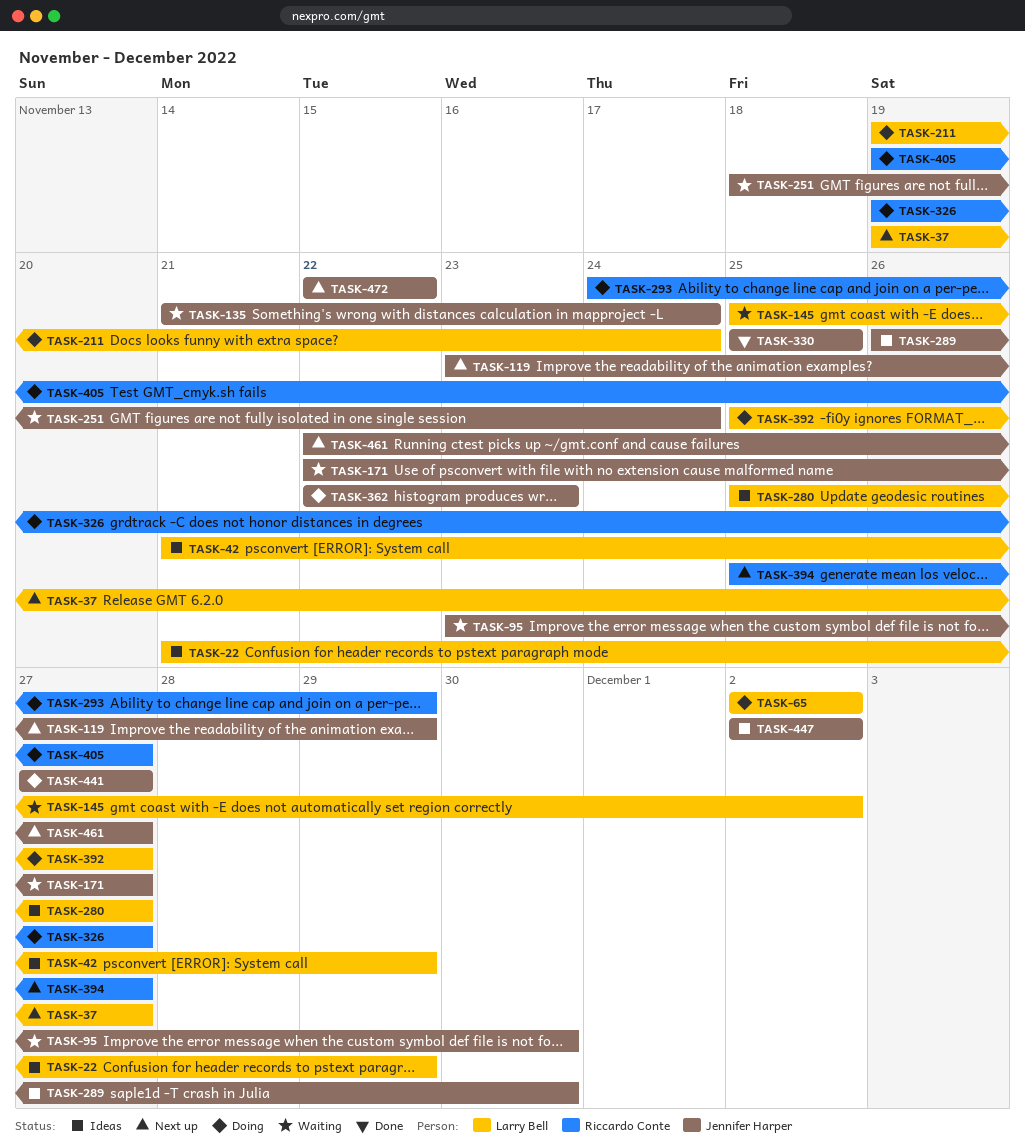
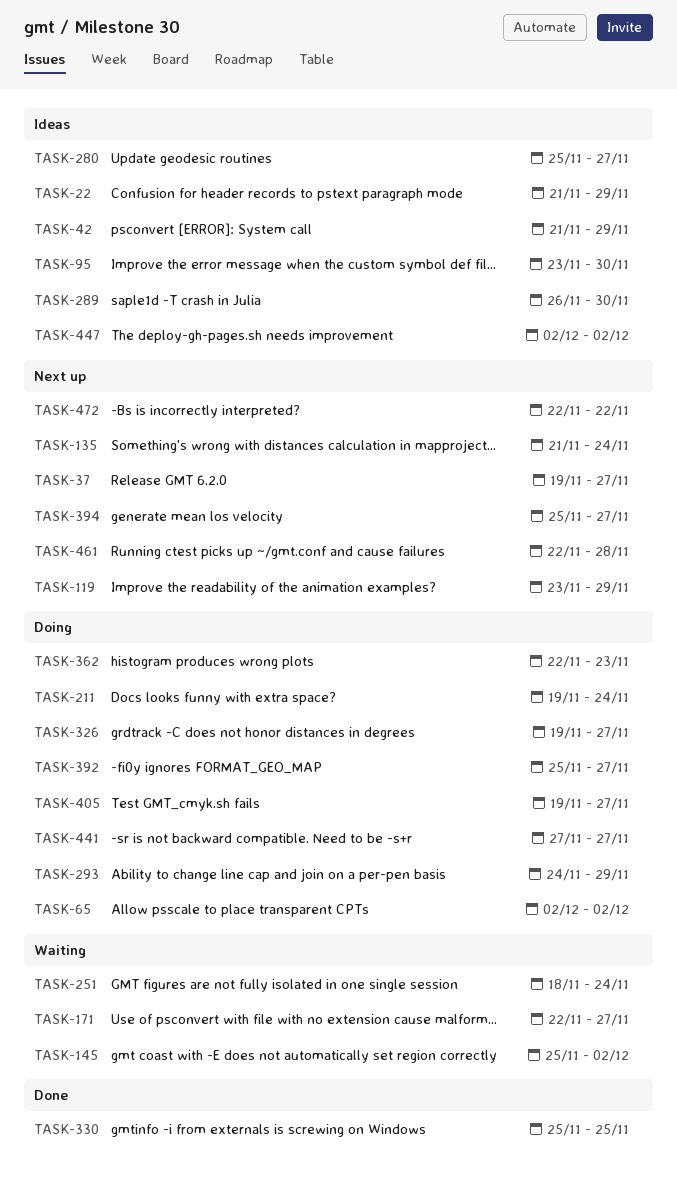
TASK-95, status: Waiting -> Ideas
TASK-135, status: Waiting -> Next up
TASK-461, due: Nov 27 -> Nov 28

